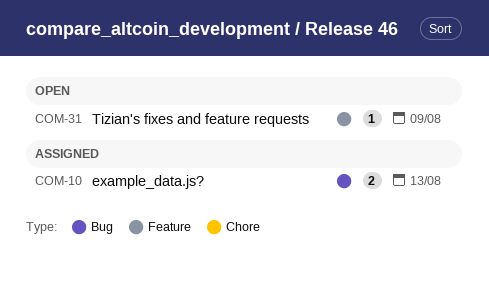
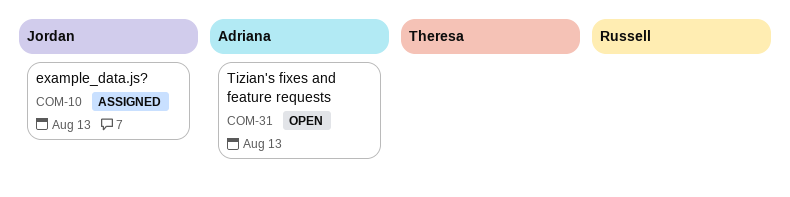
COM-31, due: Aug 9 -> Aug 13

